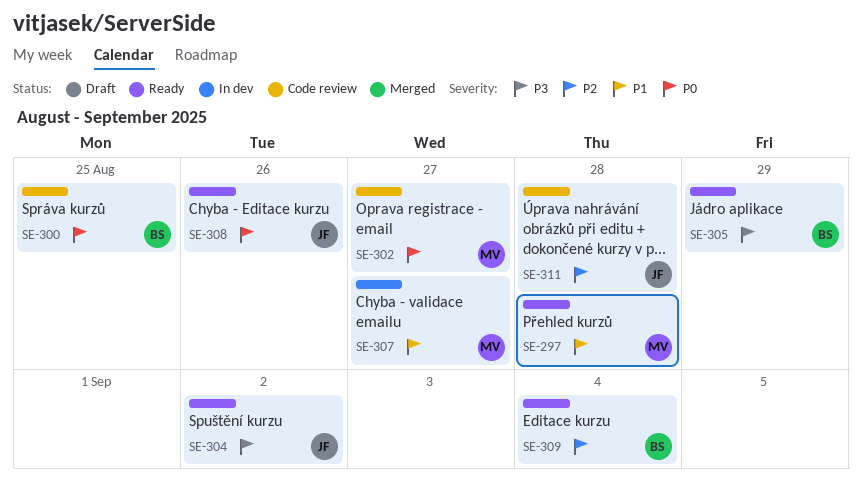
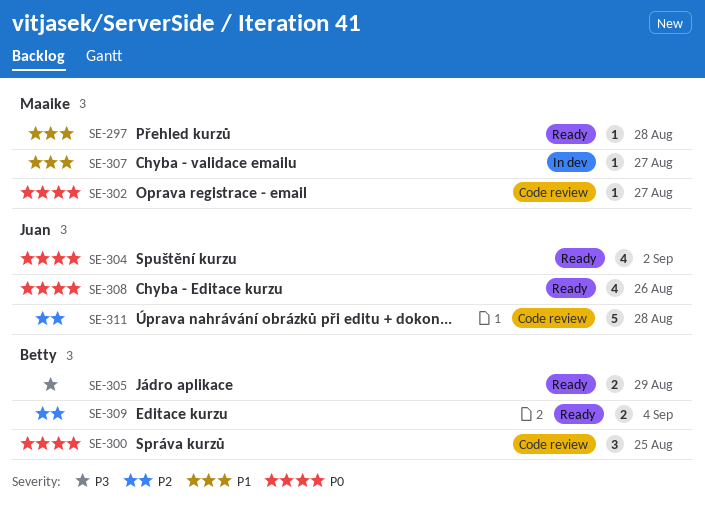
SE-304, priority: P3 -> P0

